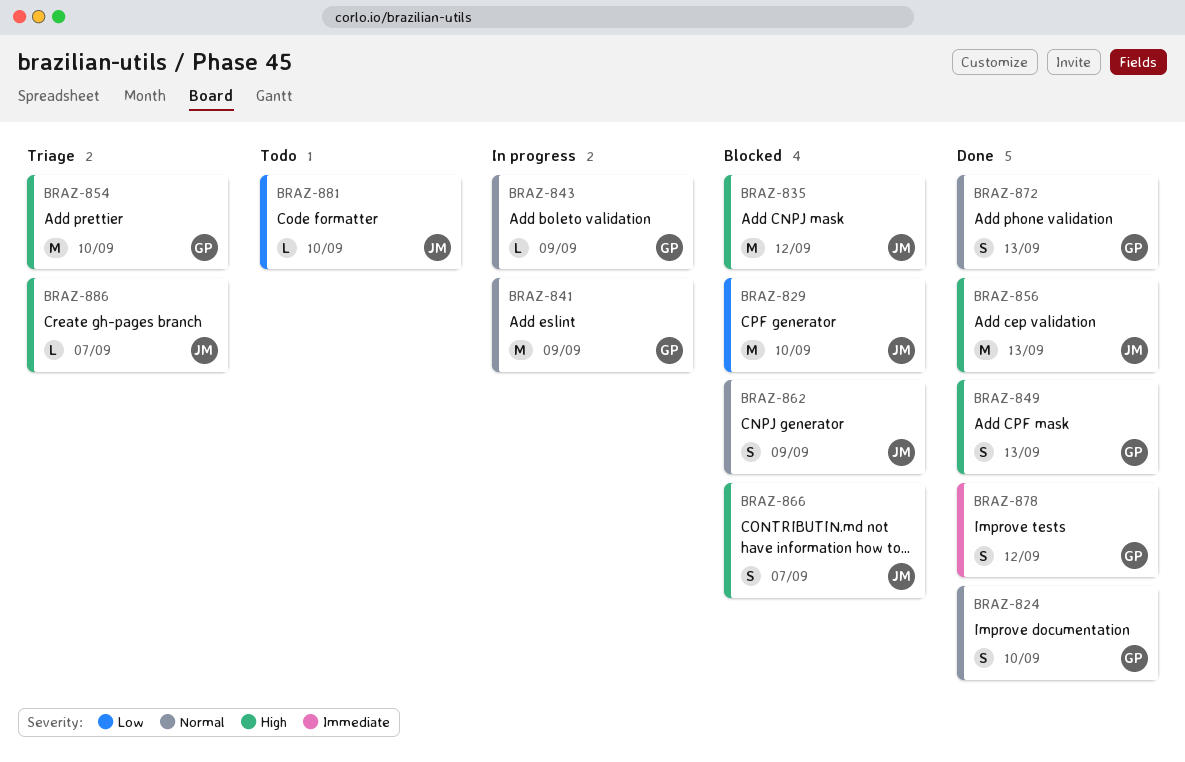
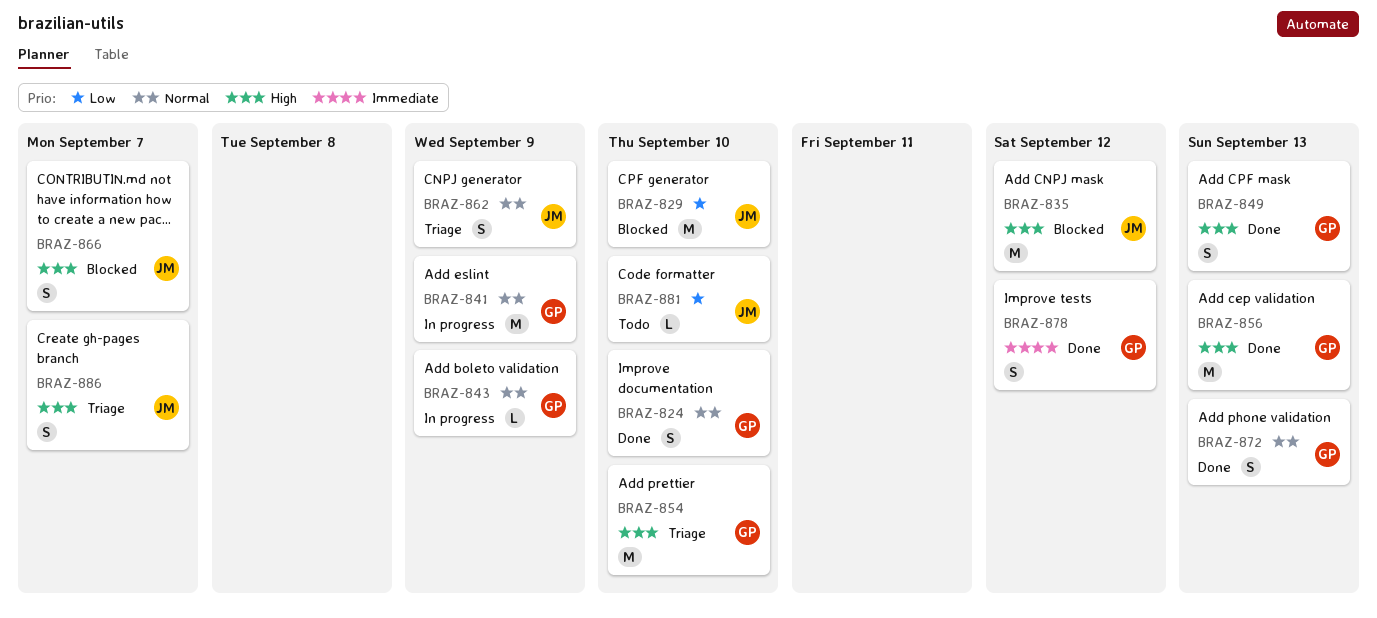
BRAZ-856, owner: JM -> GP
BRAZ-862, status: Blocked -> Triage
BRAZ-886, estimate: L -> S

